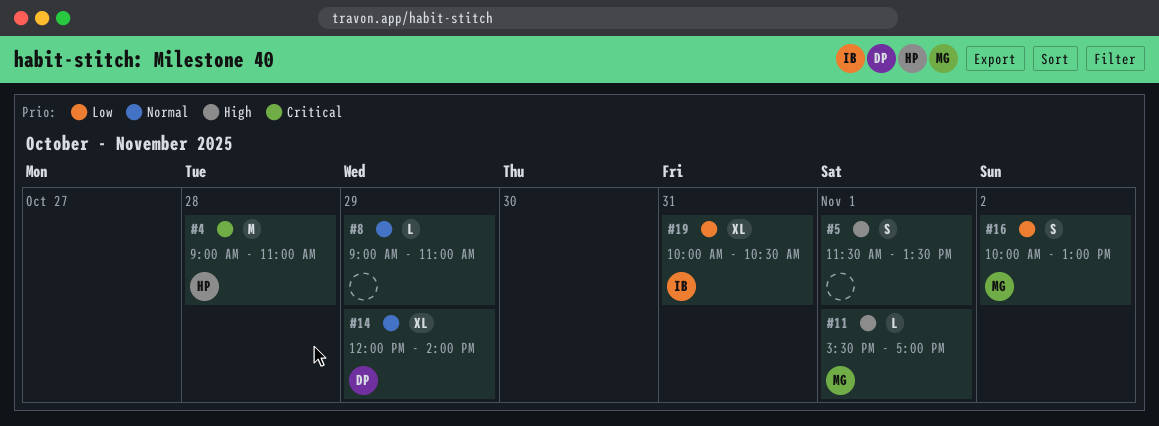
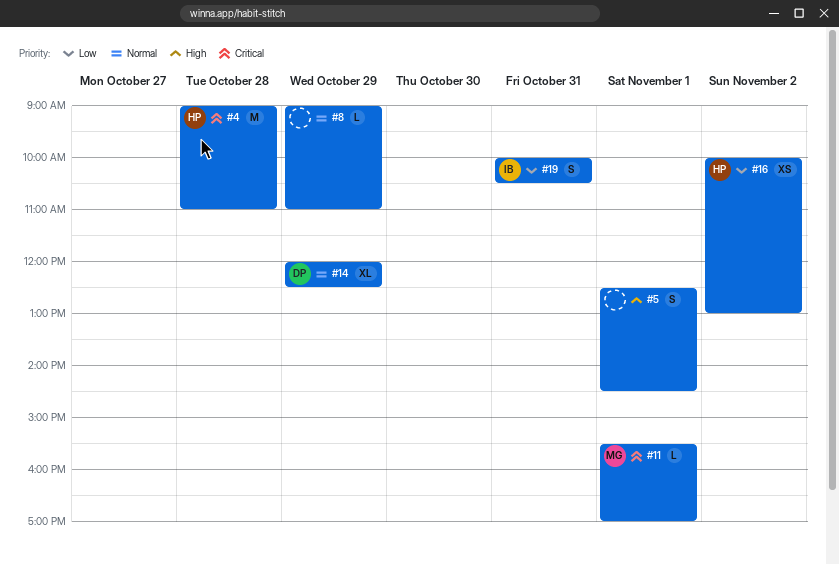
#5, begins: 11:30 -> 12:30
#5, ends: 13:30 -> 14:30
#11, priority: High -> Critical
#14, ends: 14:00 -> 12:30
#16, owner: MG -> HP
#16, estimate: S -> XS
#19, estimate: XL -> S

